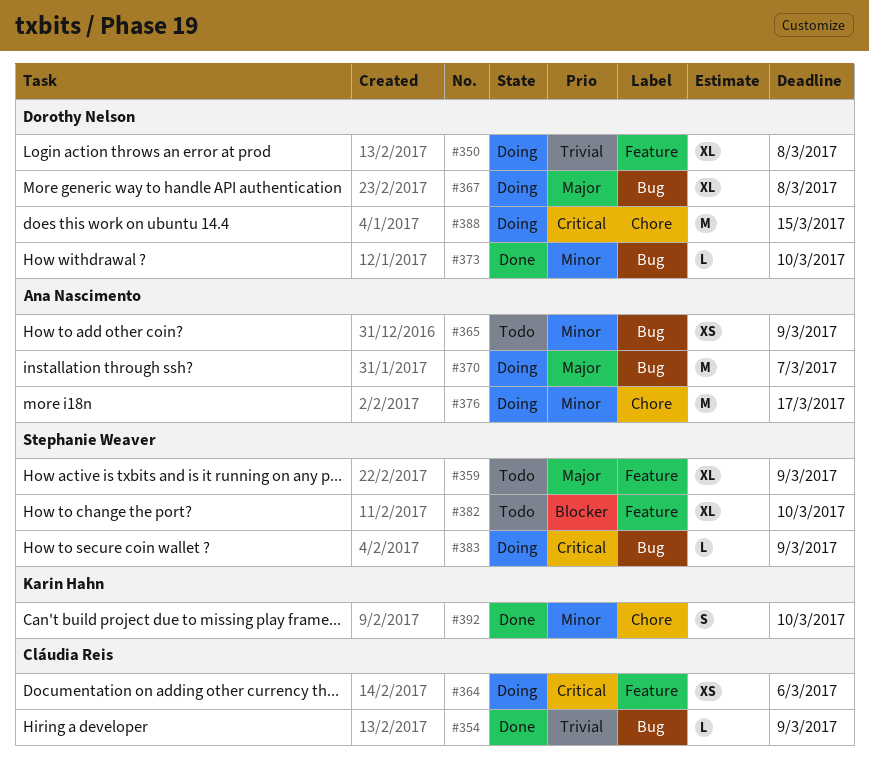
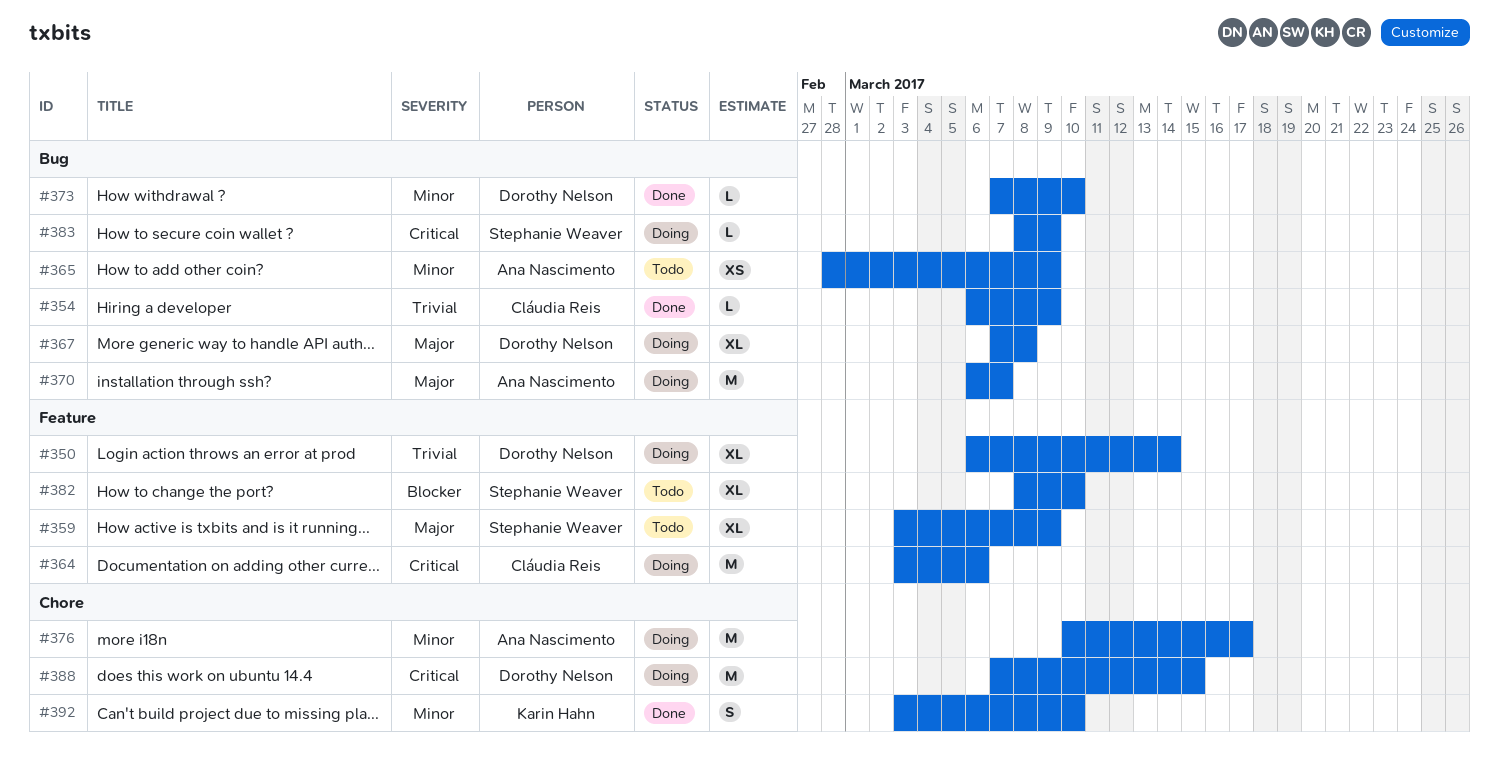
#350, due: Mar 8 -> Mar 14
#364, estimate: XS -> M

